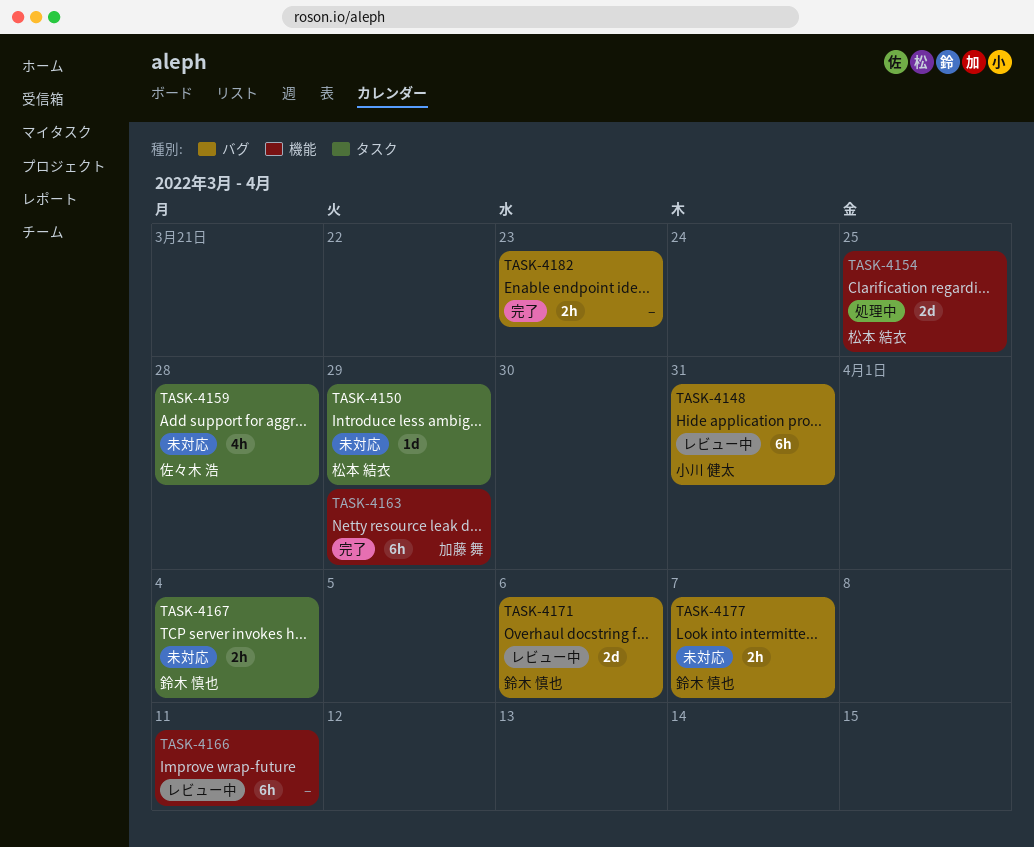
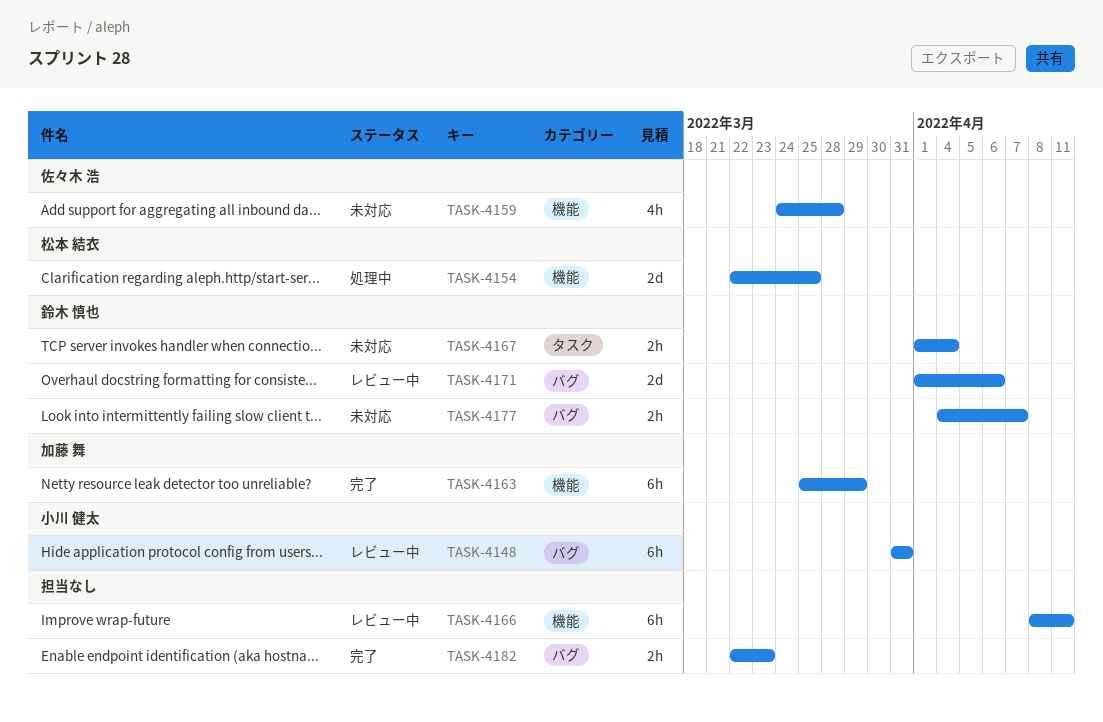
TASK-4150: present -> none
TASK-4159, label: タスク -> 機能

